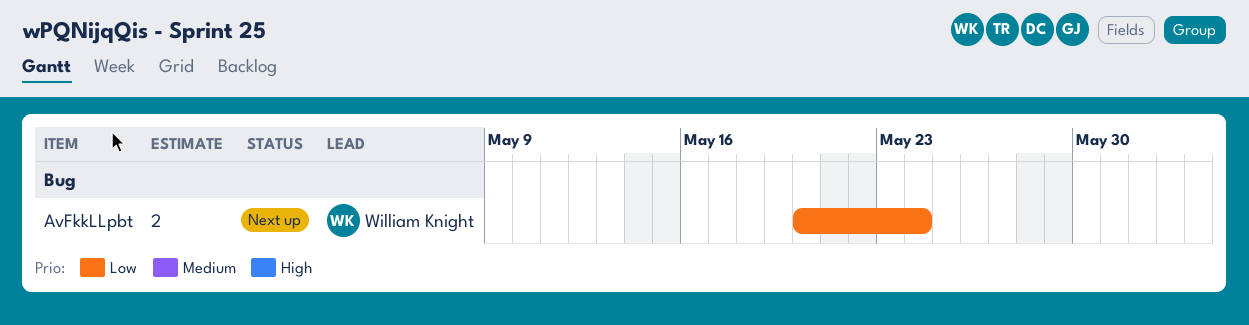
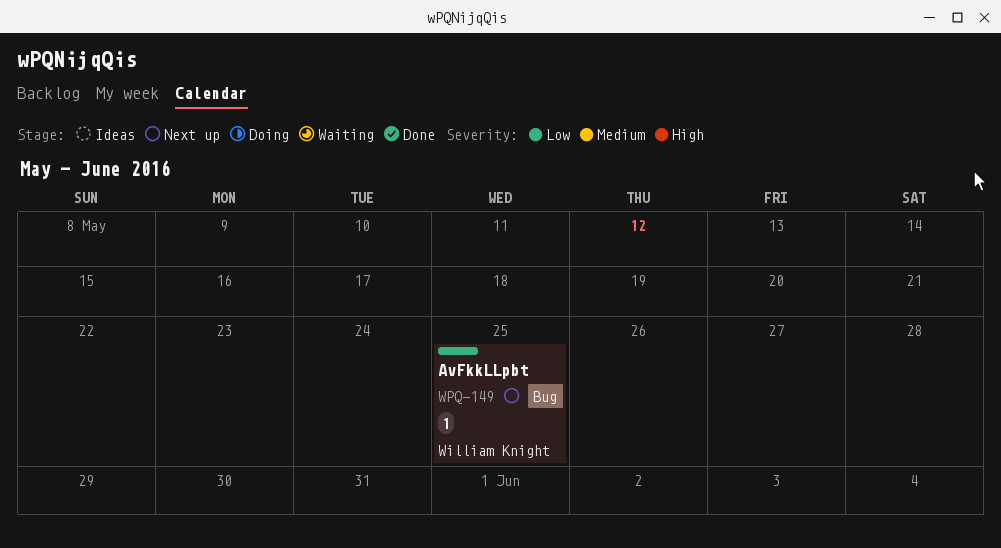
AvFkkLLpbt, estimate: 2 -> 1
AvFkkLLpbt, due: May 24 -> May 25

